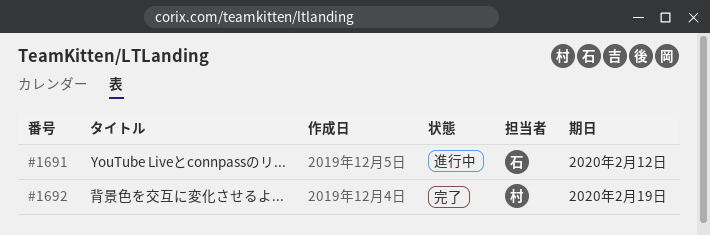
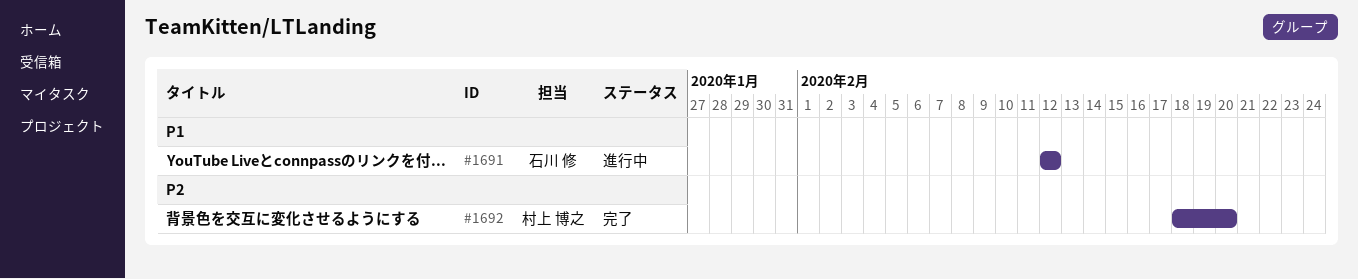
#1692, due: Feb 19 -> Feb 20

